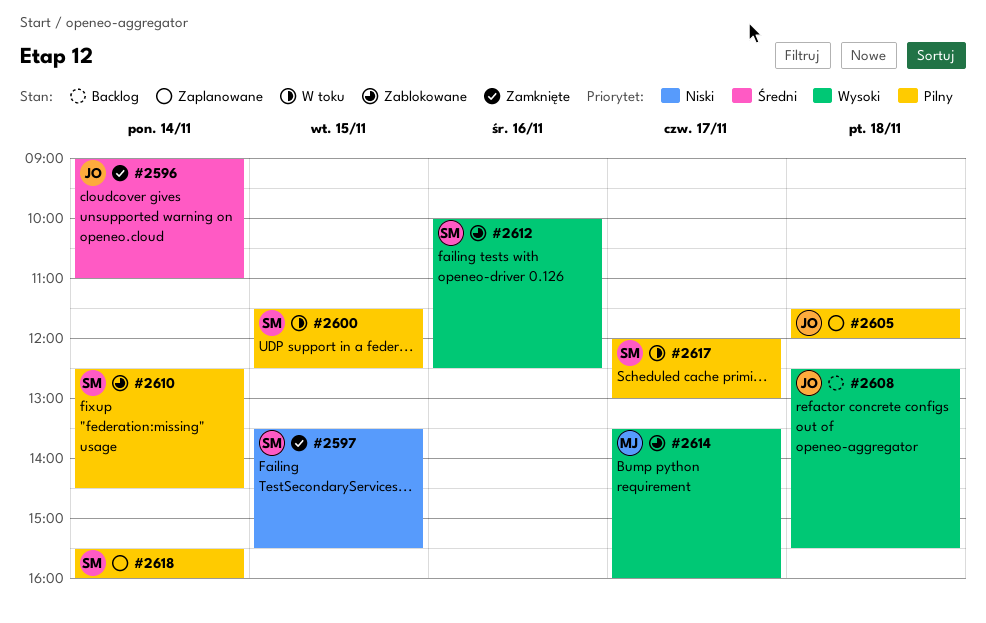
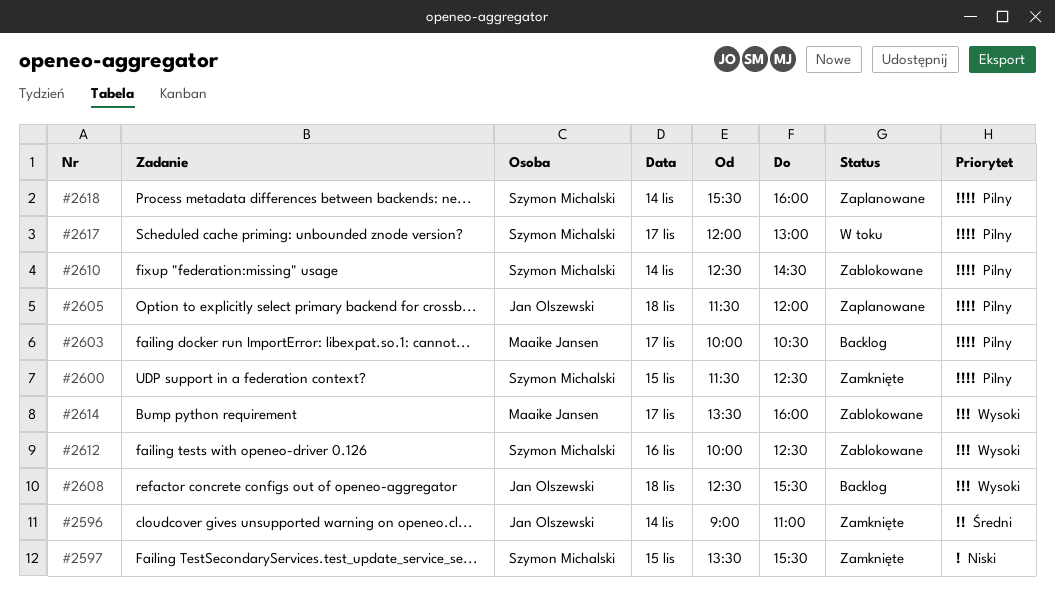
#2600, status: W toku -> Zamknięte
#2603: none -> present

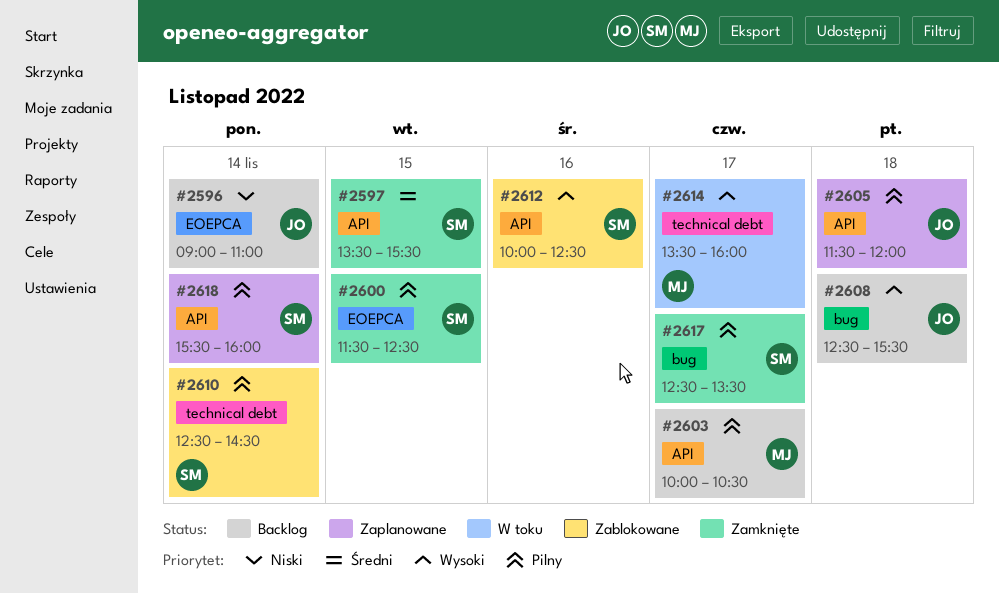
#2596, status: Zamknięte -> Backlog
#2596, priority: Średni -> Niski
#2597, priority: Niski -> Średni
#2614, status: Zablokowane -> W toku
#2617, status: W toku -> Zamknięte
#2617, begins: 12:00 -> 12:30
#2617, ends: 13:00 -> 13:30

